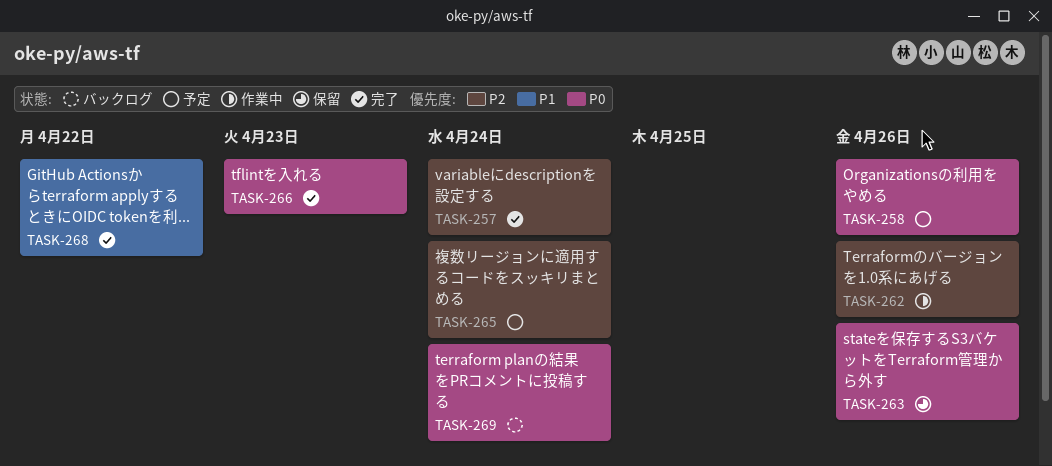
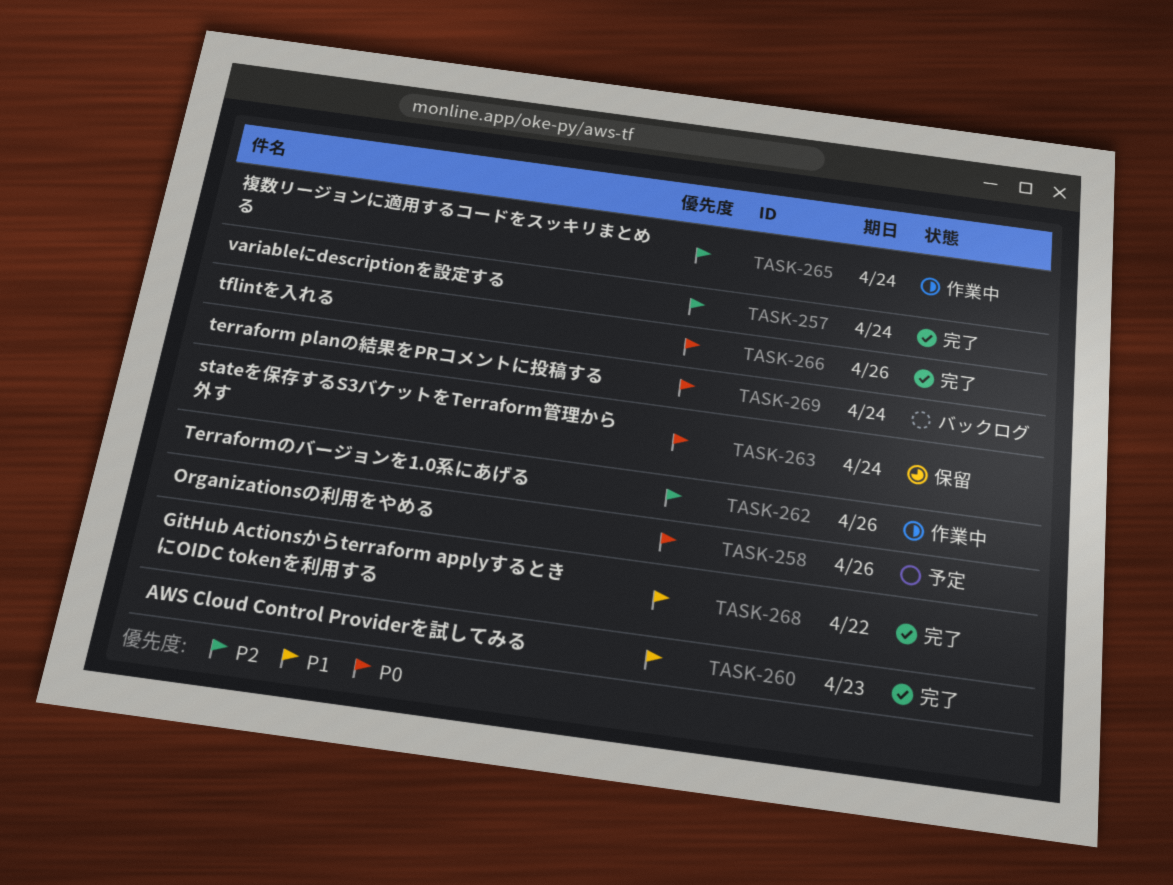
TASK-260: none -> present
TASK-263, due: Apr 26 -> Apr 24
TASK-265, status: 予定 -> 作業中
TASK-266, due: Apr 23 -> Apr 26

